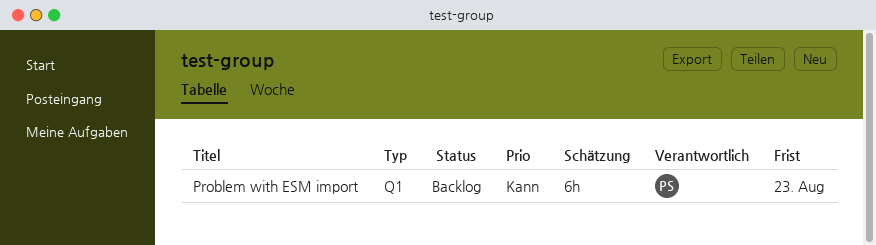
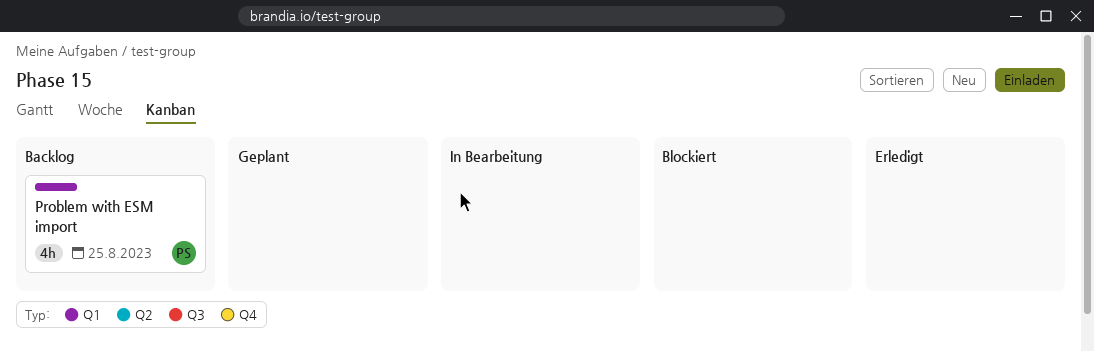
Problem with ESM import, estimate: 6h -> 4h
Problem with ESM import, due: Aug 23 -> Aug 25

